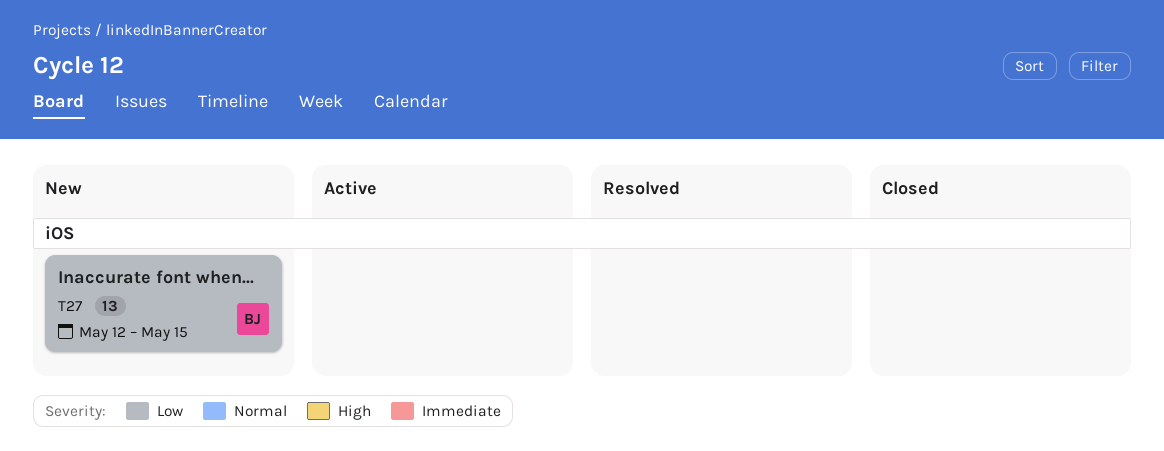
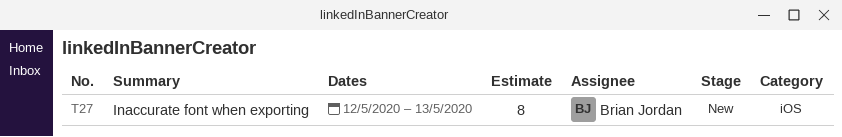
T27, estimate: 13 -> 8
T27, due: May 15 -> May 13

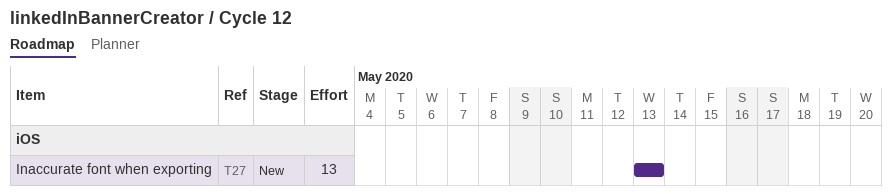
T27, estimate: 8 -> 13
T27, start: May 12 -> May 13

